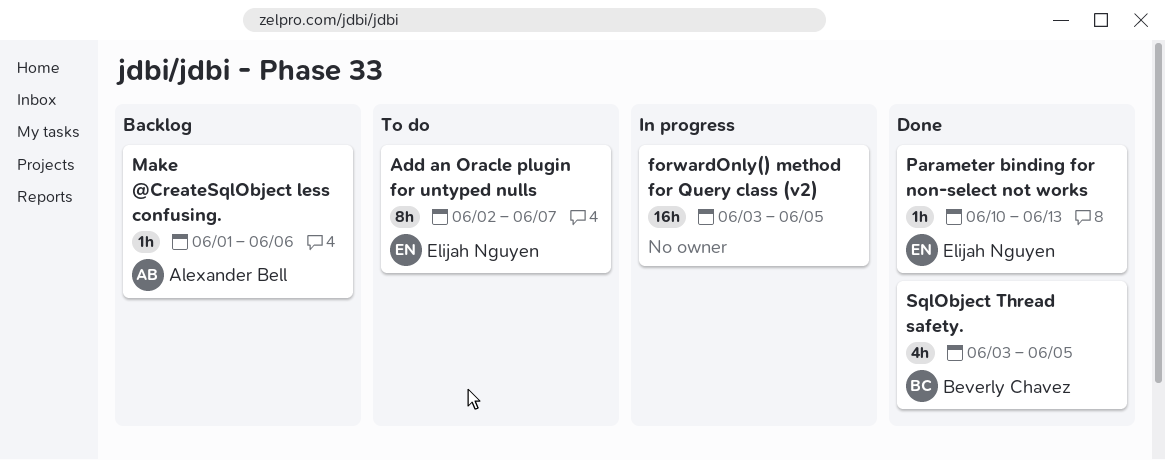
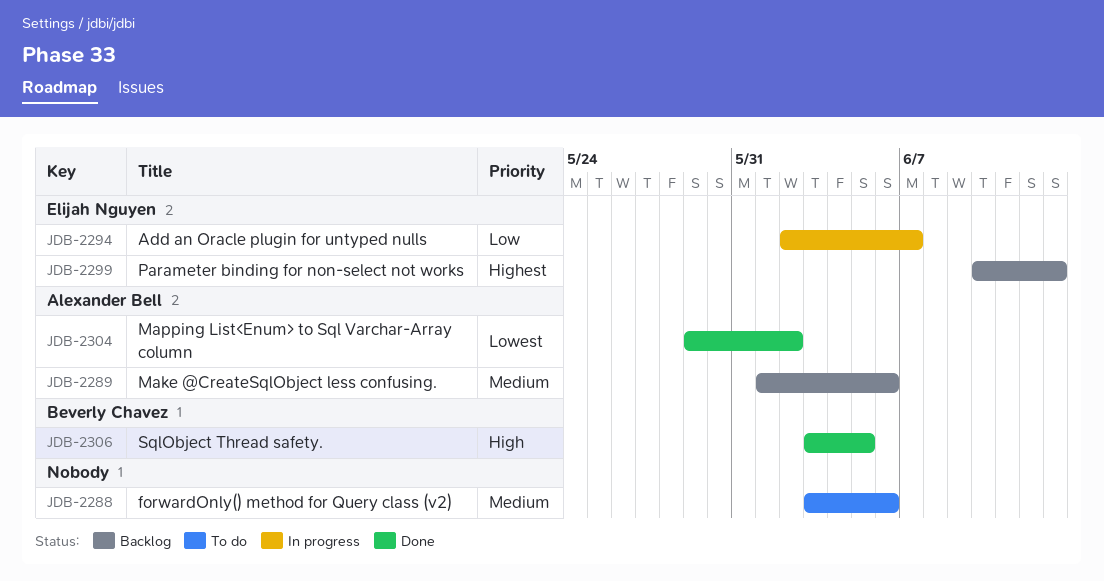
Add an Oracle plugin for untyped nulls, status: To do -> In progress
forwardOnly() method for Query class (v2), status: In progress -> To do
forwardOnly() method for Query class (v2), due: Jun 5 -> Jun 6
Mapping List<Enum> to Sql Varchar-Array column: none -> present
Parameter binding for non-select not works, status: Done -> Backlog

